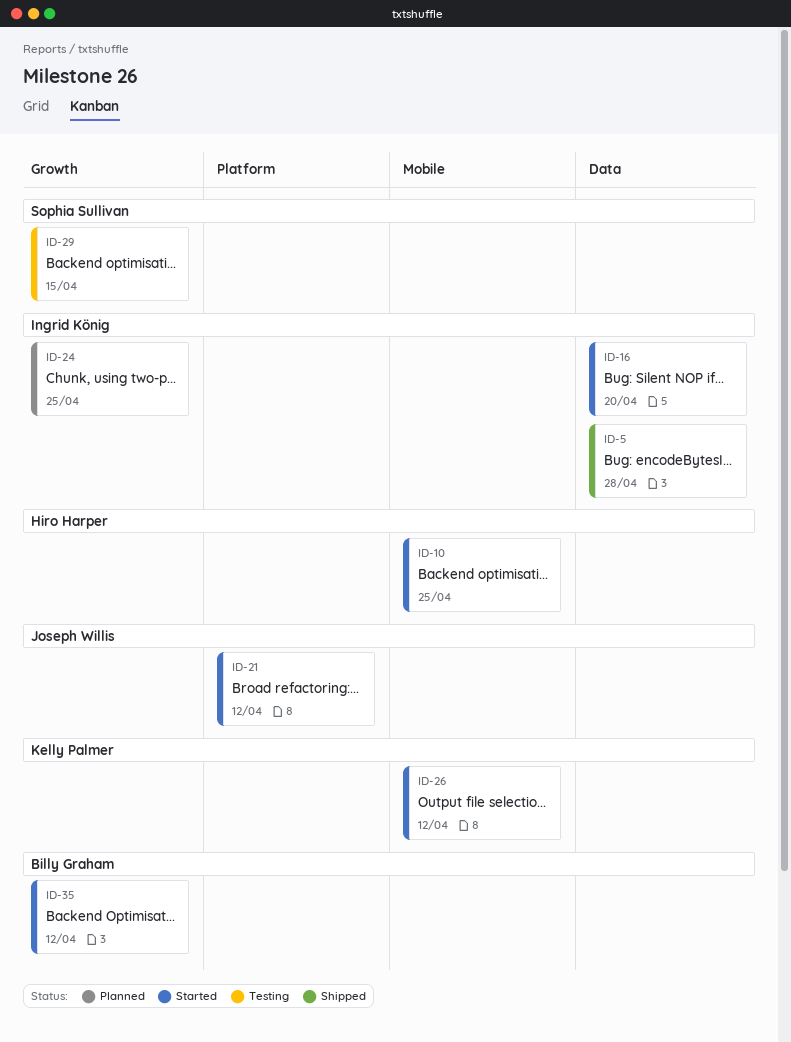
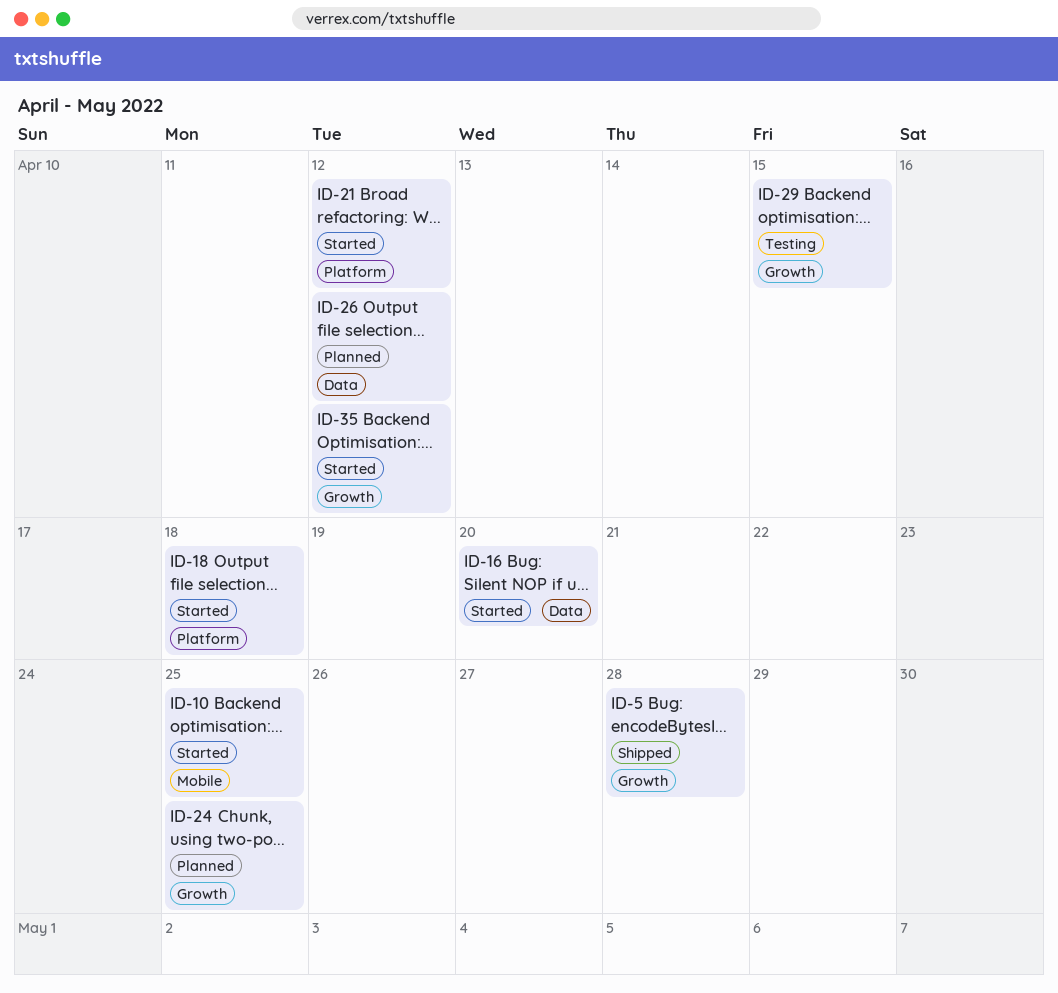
ID-5, label: Data -> Growth
ID-18: none -> present
ID-26, status: Started -> Planned
ID-26, label: Mobile -> Data

